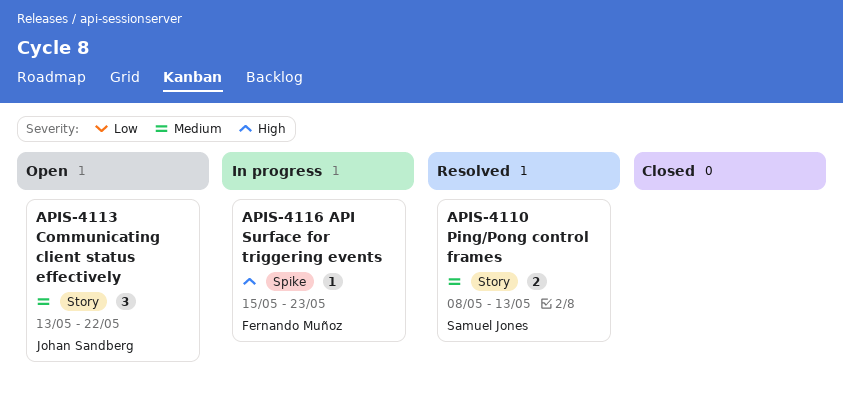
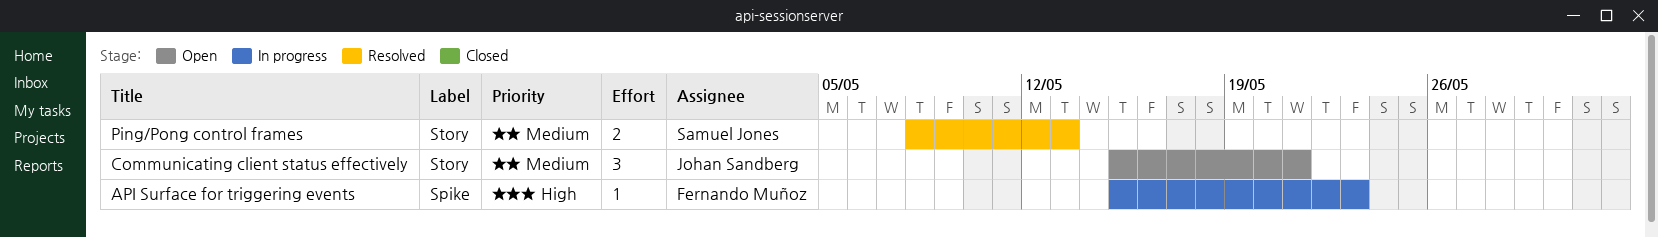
Communicating client status effectively, start: May 13 -> May 15
Communicating client status effectively, due: May 22 -> May 21

